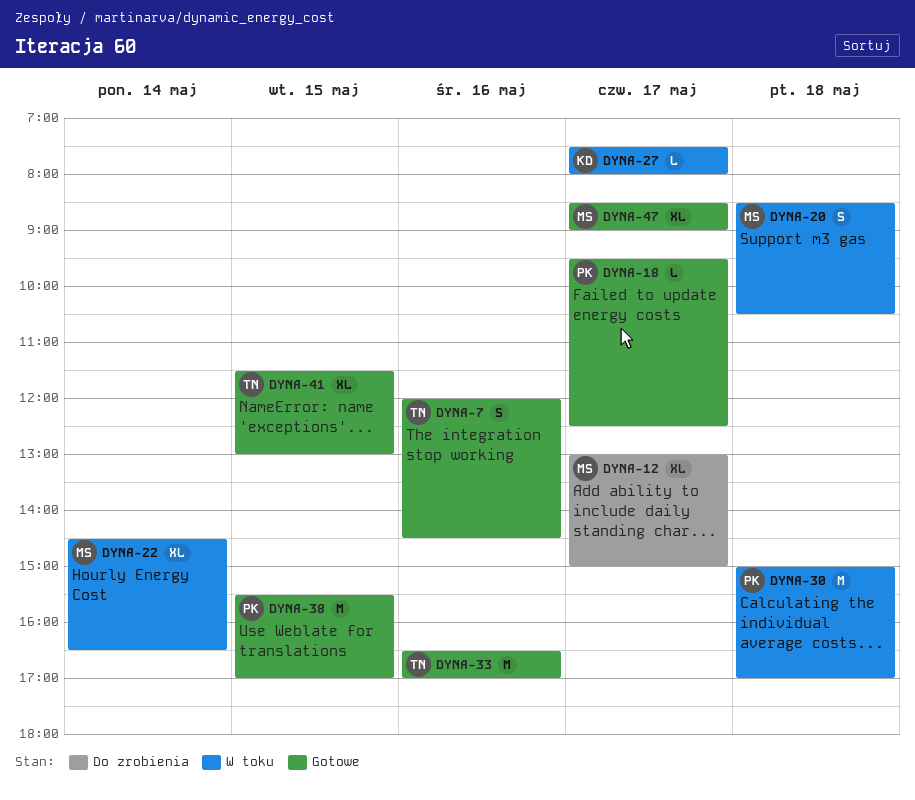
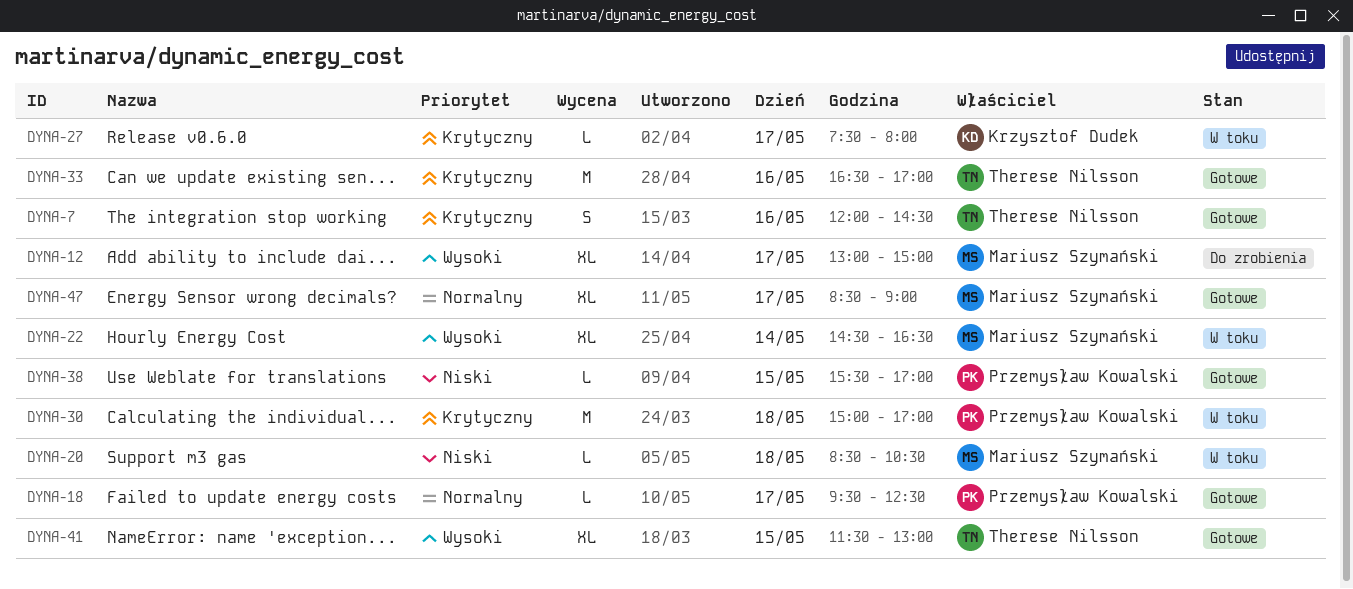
DYNA-20, estimate: S -> L
DYNA-38, estimate: M -> L

